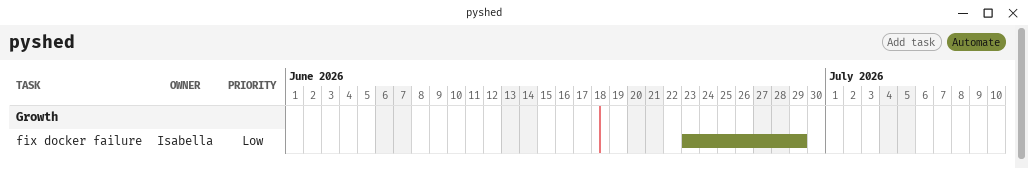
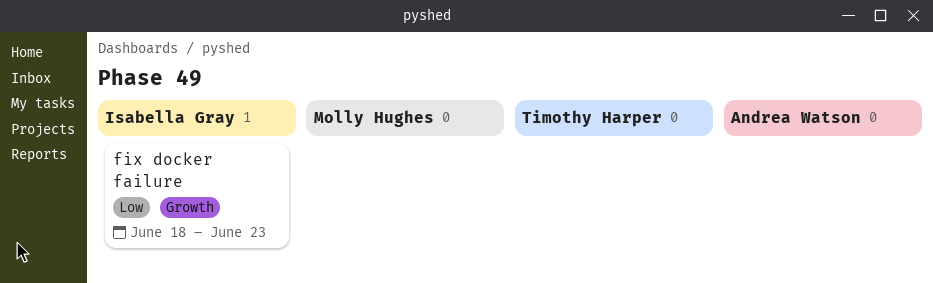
fix docker failure, start: Jun 23 -> Jun 18
fix docker failure, due: Jun 29 -> Jun 23

